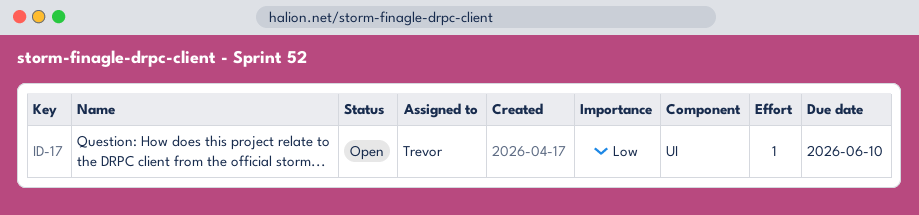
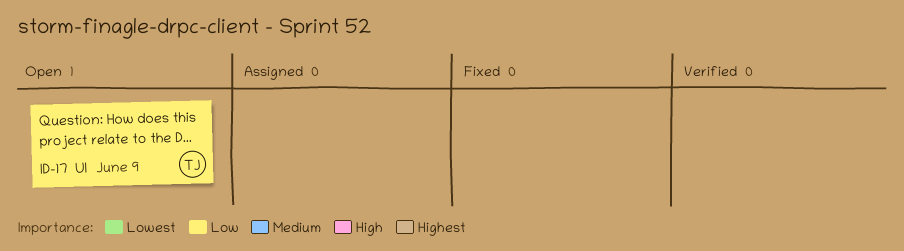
ID-17, due: Jun 10 -> Jun 9

